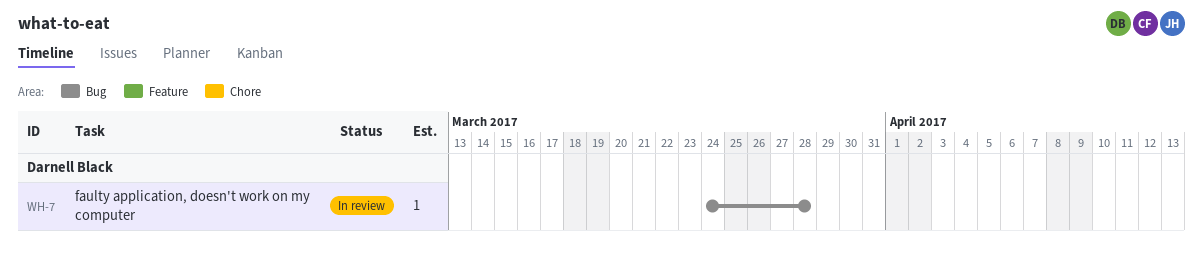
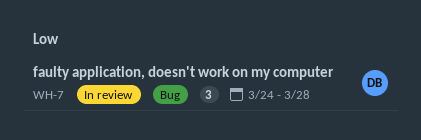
WH-7, estimate: 1 -> 3

